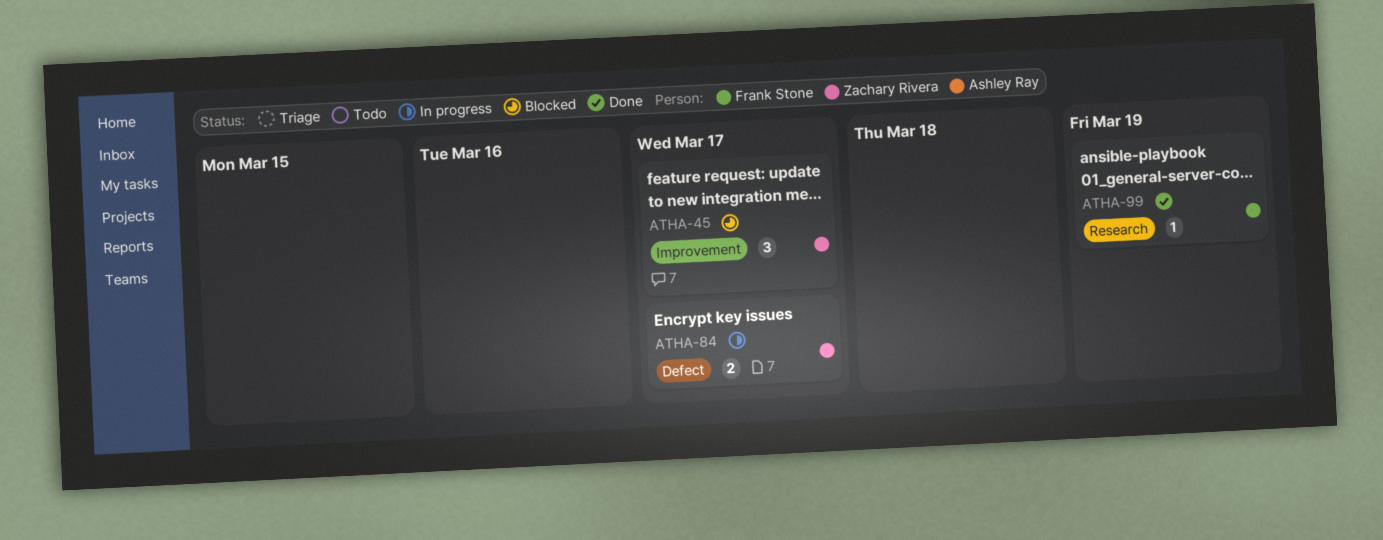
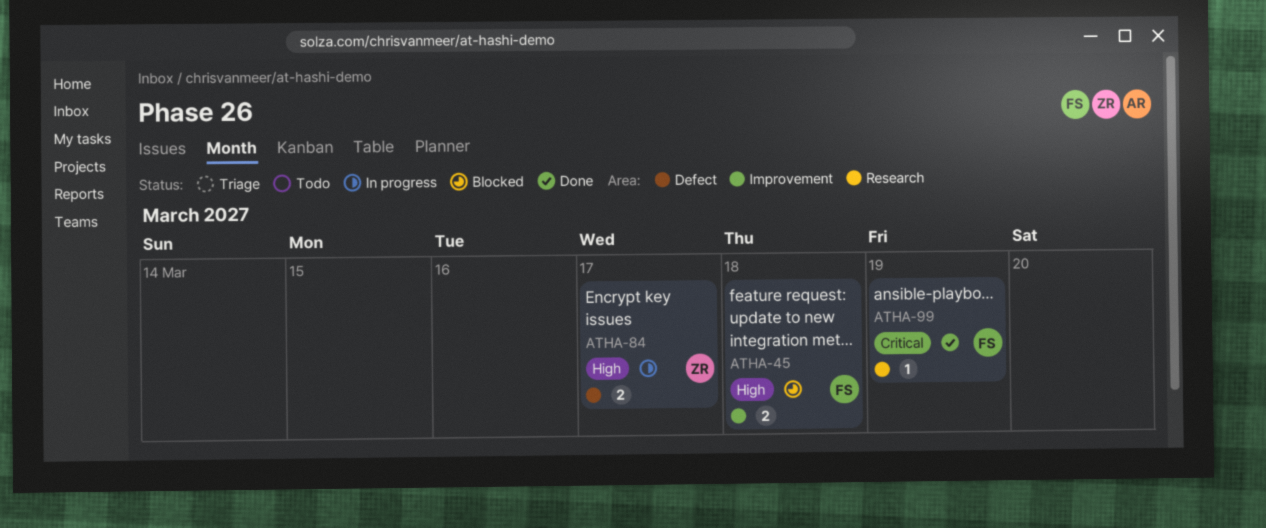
ATHA-45, owner: Zachary Rivera -> Frank Stone
ATHA-45, estimate: 3 -> 2
ATHA-45, due: Mar 17 -> Mar 18

